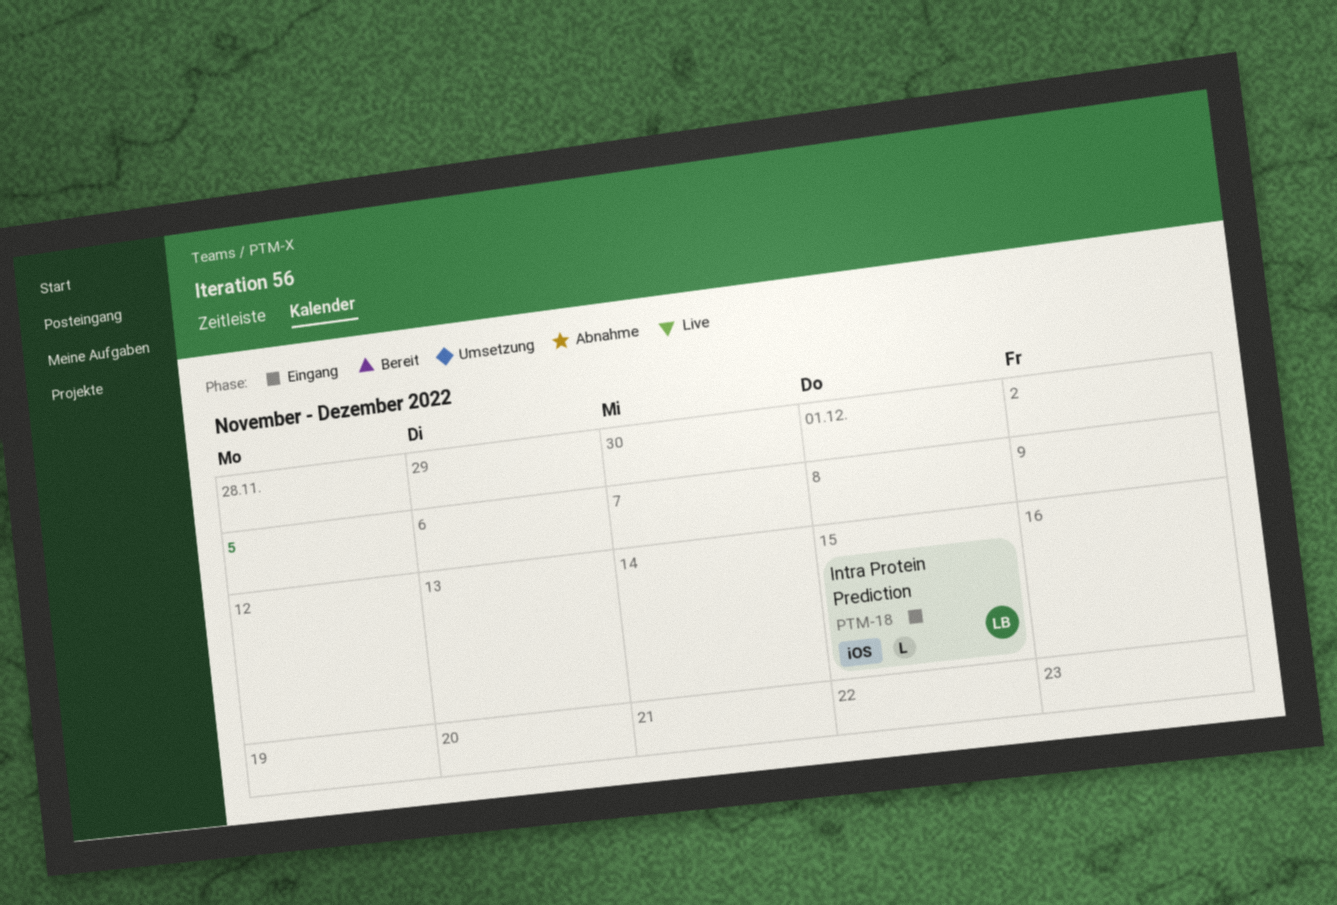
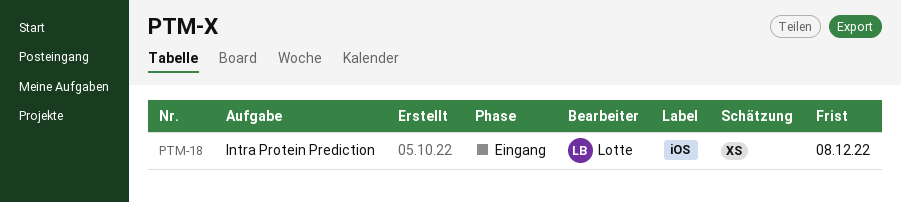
PTM-18, estimate: L -> XS
PTM-18, due: Dec 15 -> Dec 8

